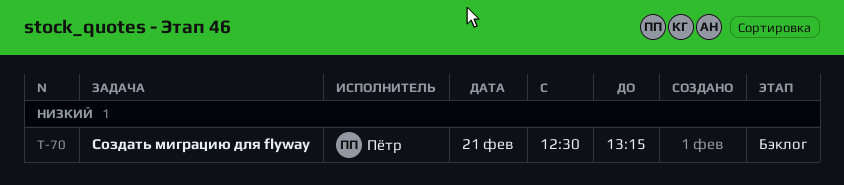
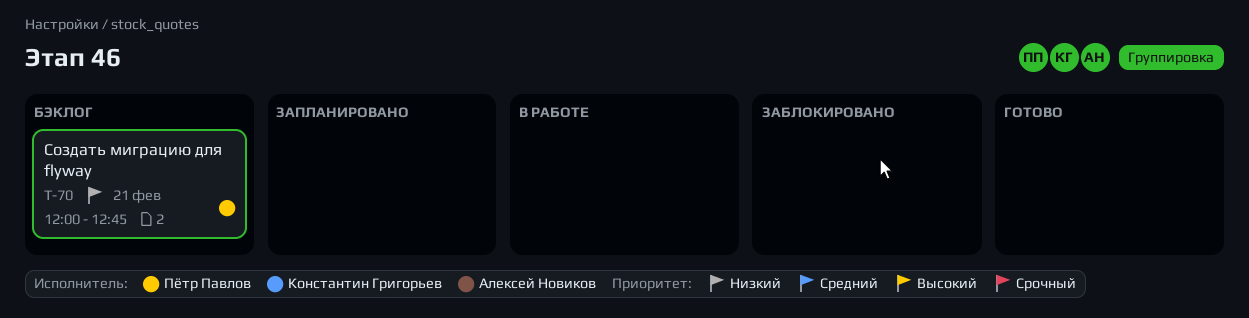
T-70, begins: 12:30 -> 12:00
T-70, ends: 13:15 -> 12:45

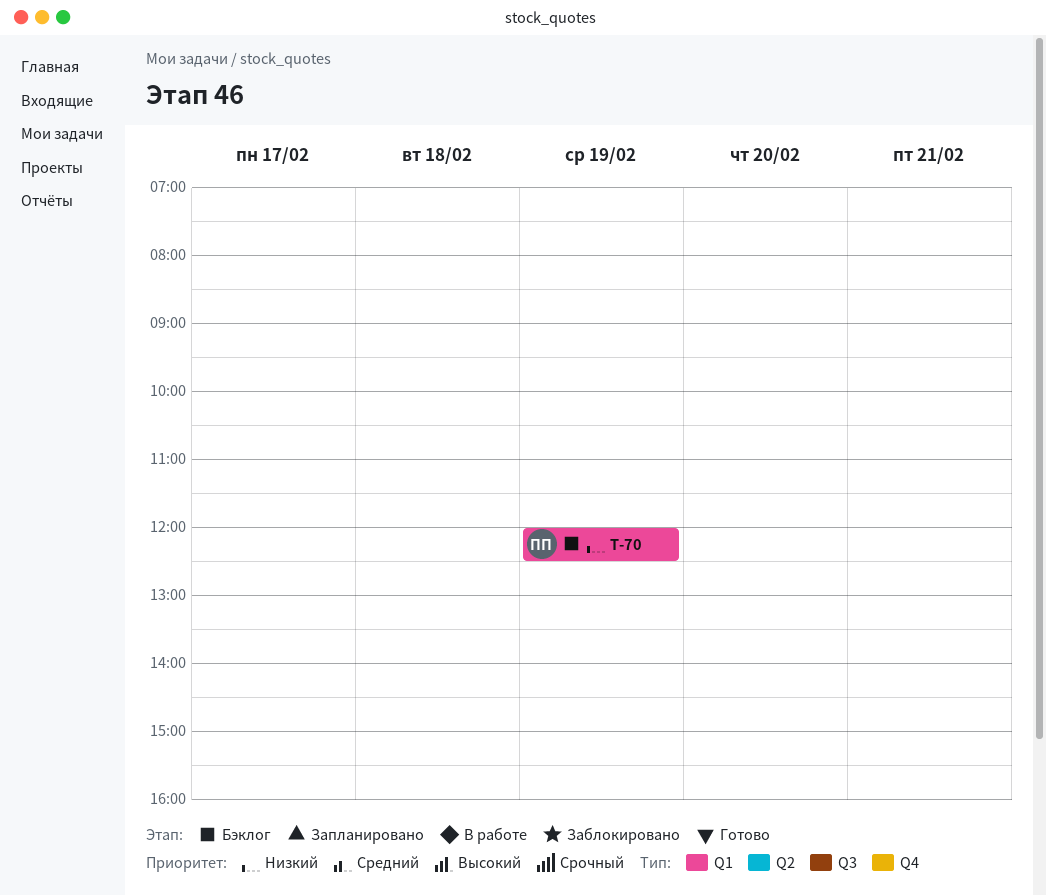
T-70, day: Feb 21 -> Feb 19
T-70, ends: 12:45 -> 12:30

